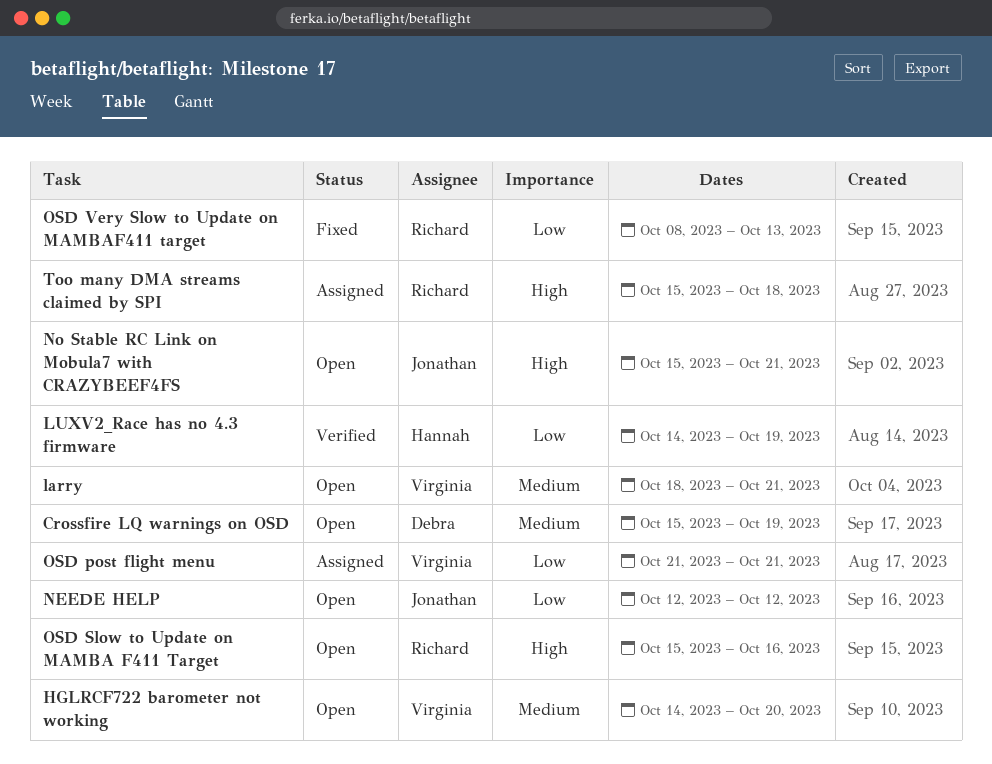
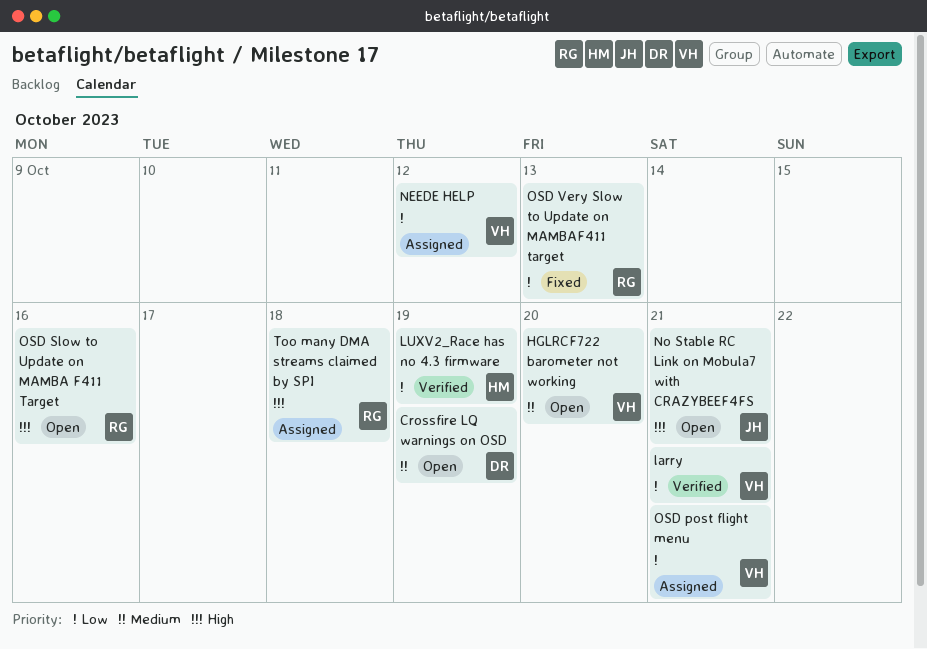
larry, status: Open -> Verified
larry, priority: Medium -> Low
NEEDE HELP, status: Open -> Assigned
NEEDE HELP, owner: Jonathan -> Virginia

